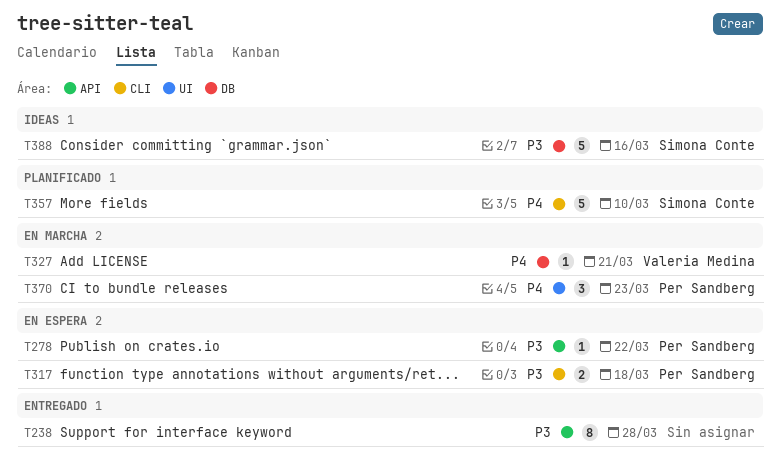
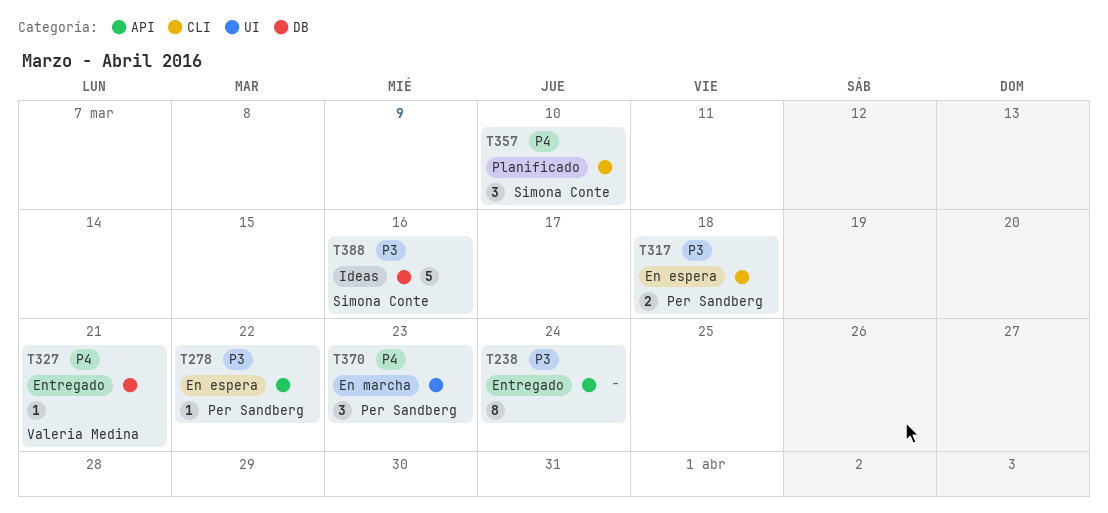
T238, due: Mar 28 -> Mar 24
T327, status: En marcha -> Entregado
T357, estimate: 5 -> 3

